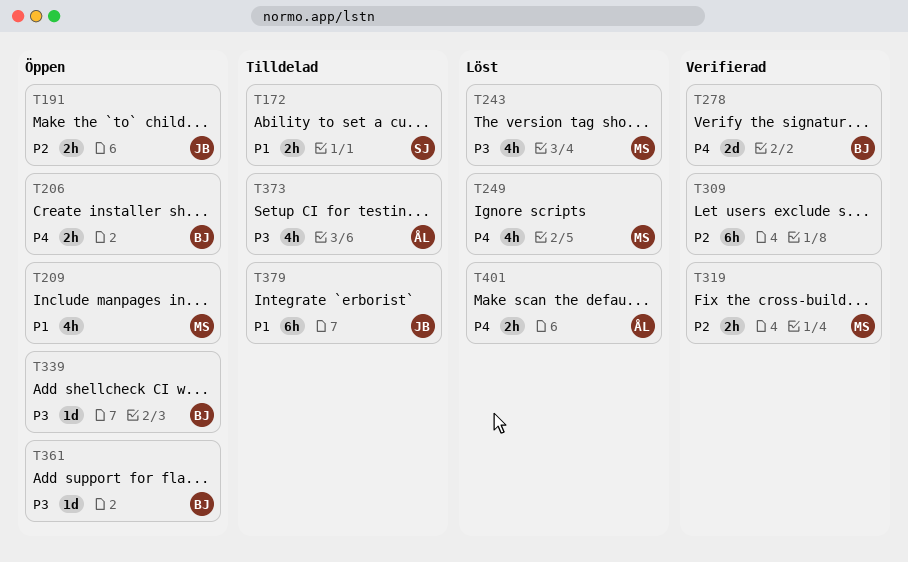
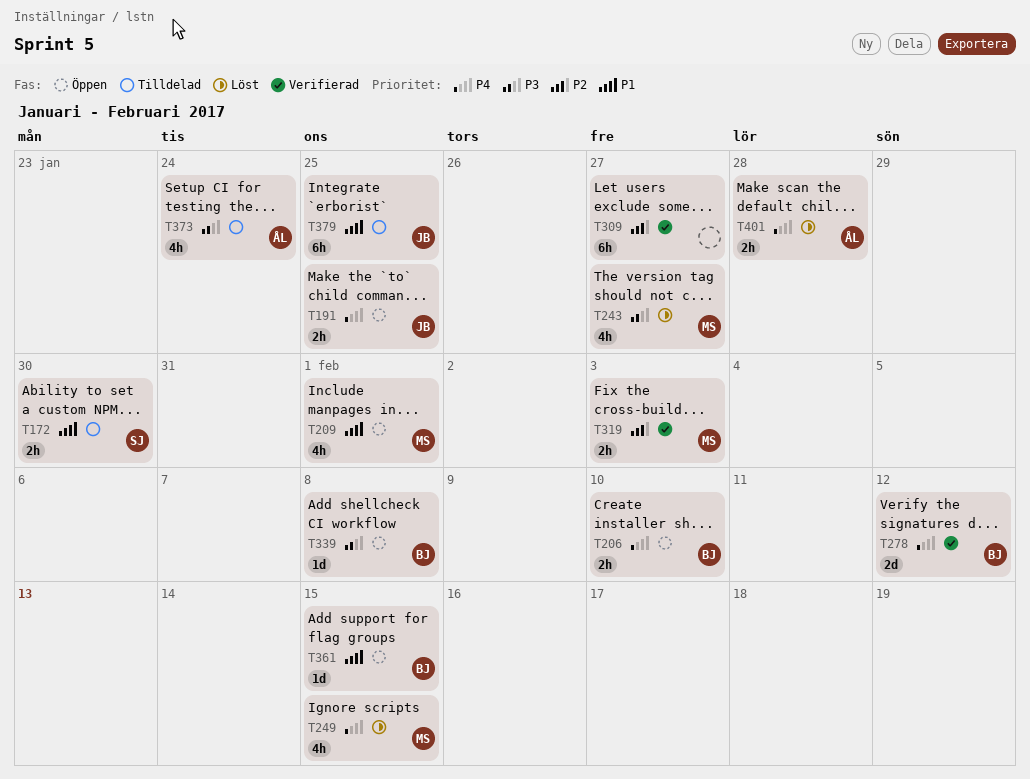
T191, priority: P2 -> P4
T361, priority: P3 -> P1

